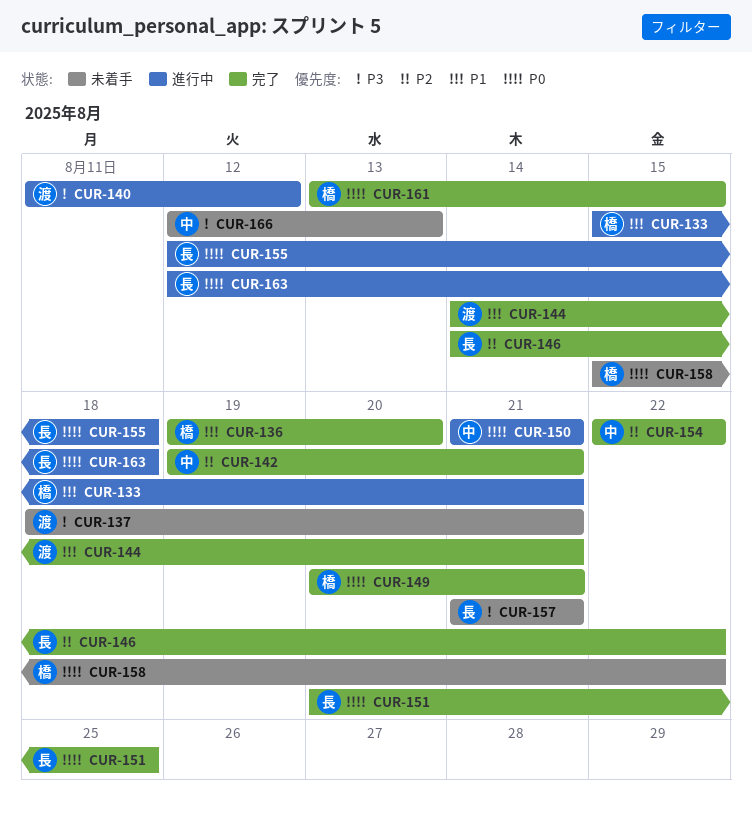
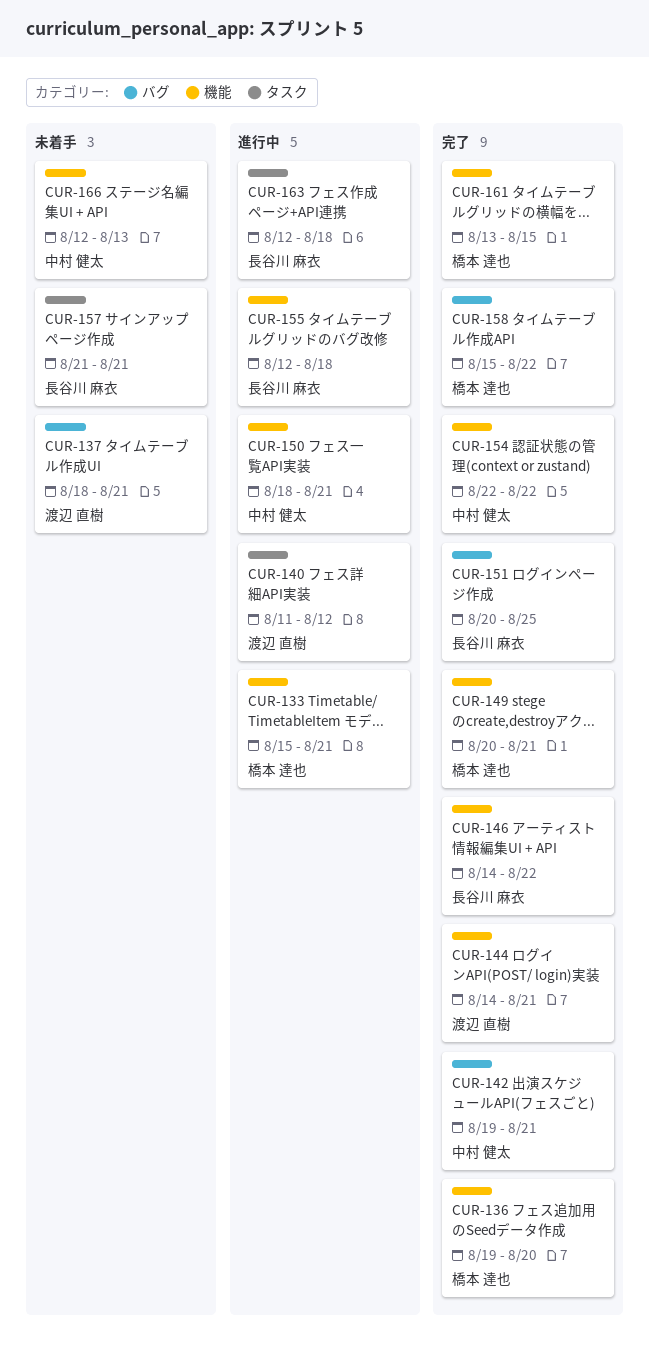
CUR-150, start: Aug 21 -> Aug 18
CUR-158, status: 未着手 -> 完了

